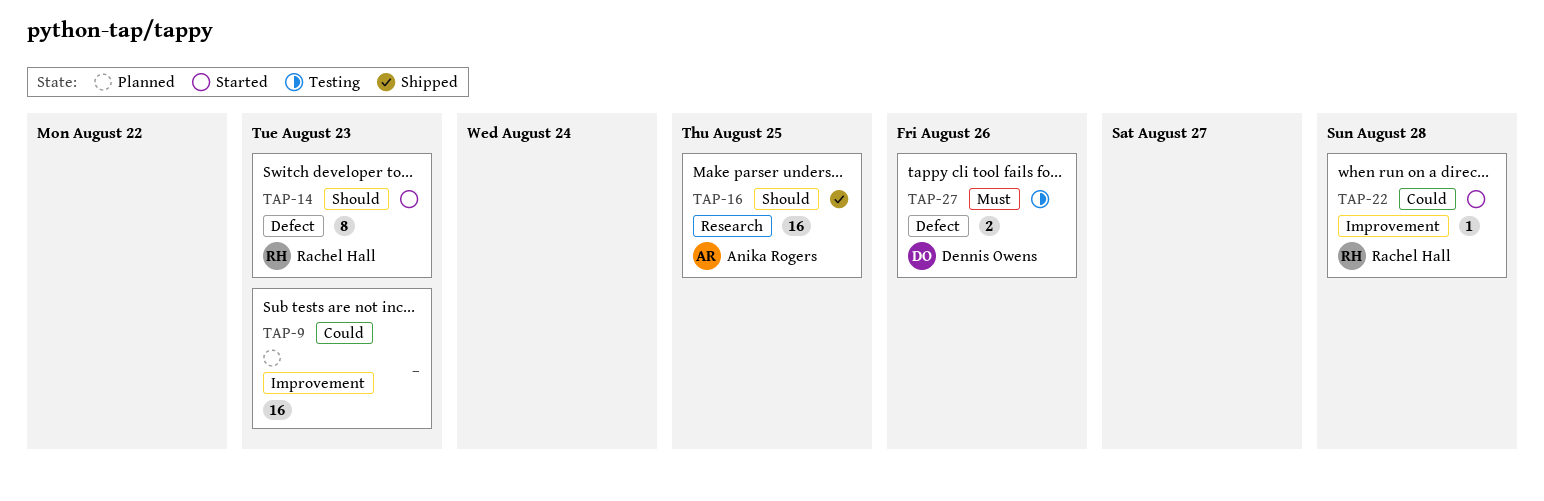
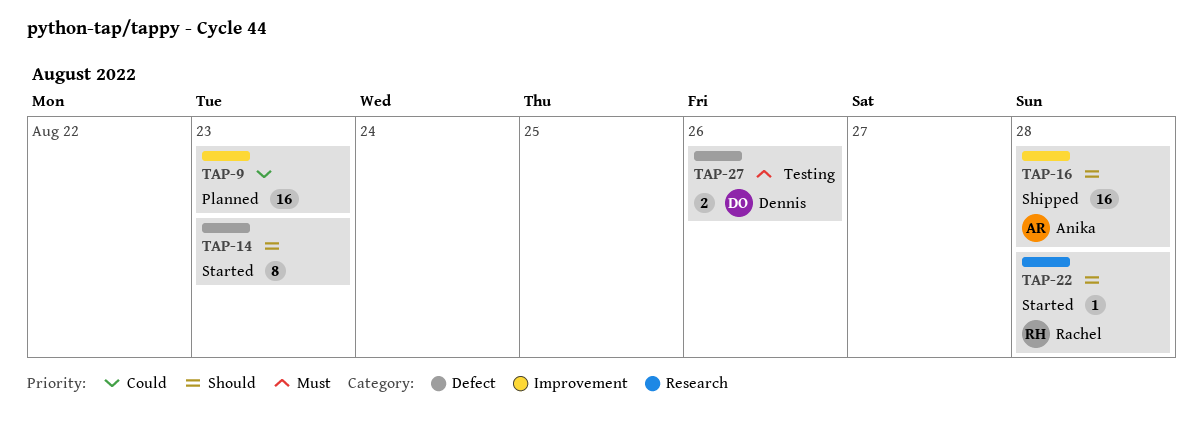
TAP-14, owner: Rachel Hall -> none
TAP-16, label: Research -> Improvement
TAP-16, due: Aug 25 -> Aug 28
TAP-22, priority: Could -> Should
TAP-22, label: Improvement -> Research

